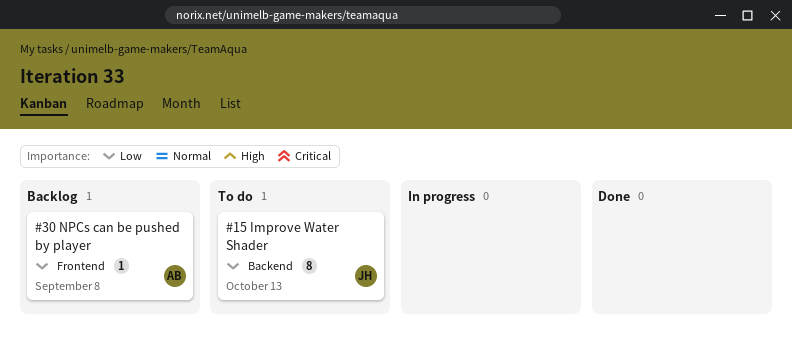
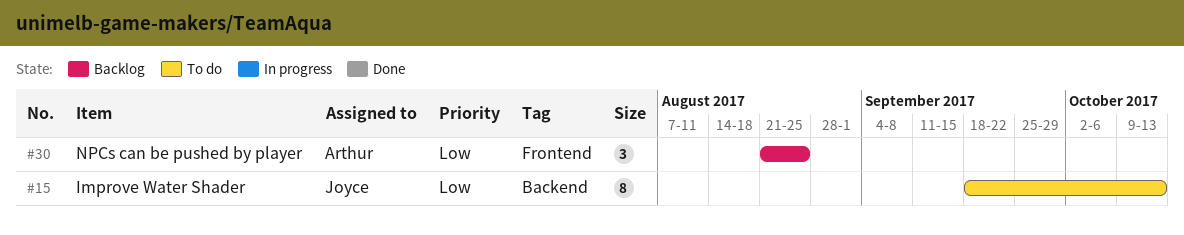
#30, estimate: 1 -> 3
#30, due: Sep 8 -> Aug 25

